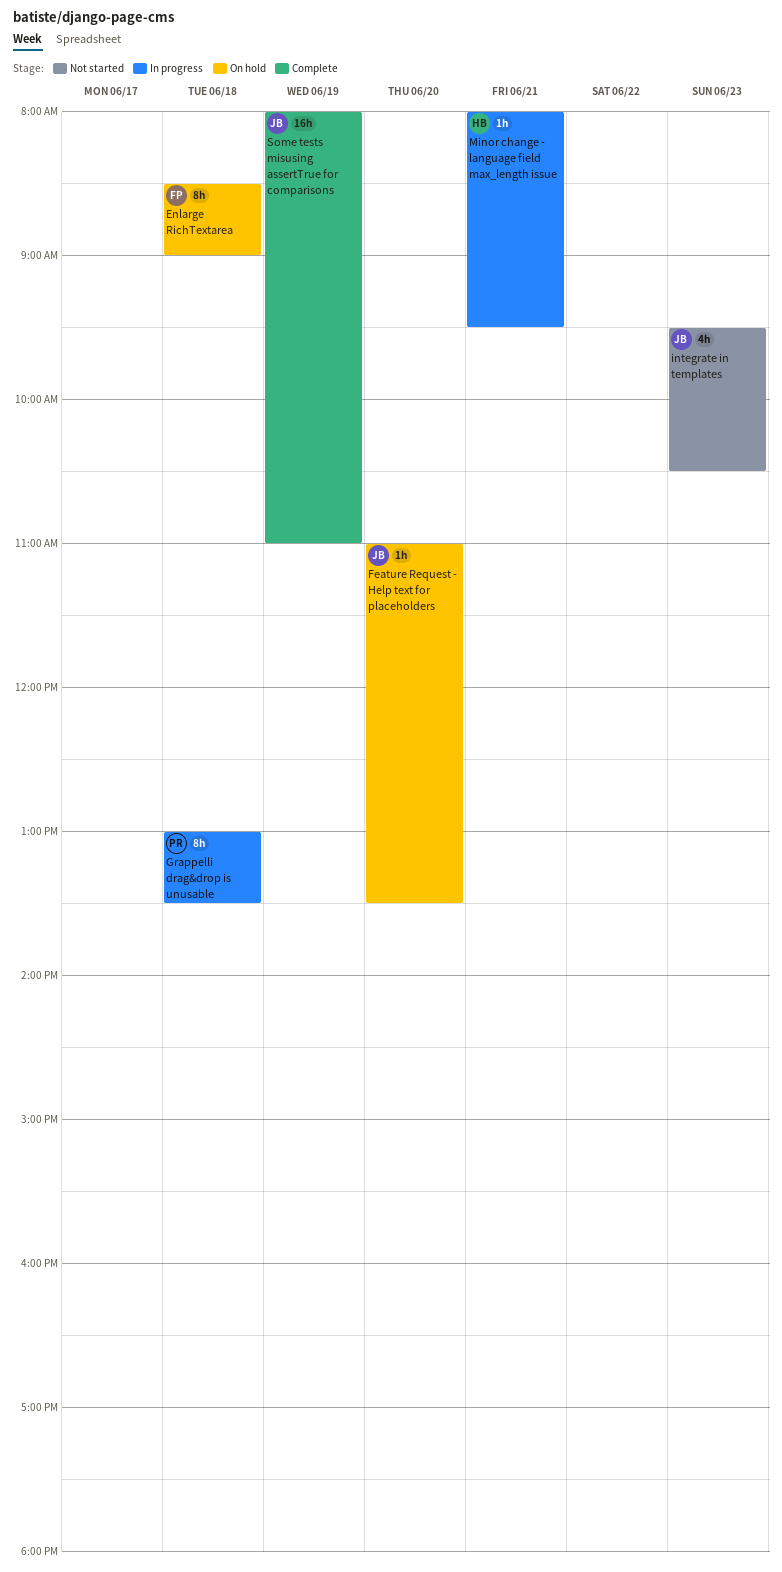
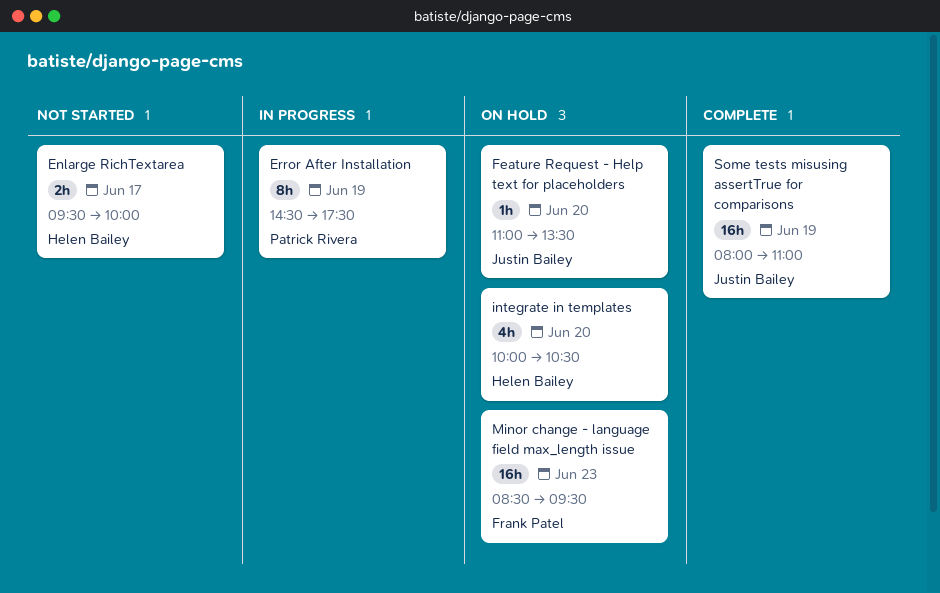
Enlarge RichTextarea, status: On hold -> Not started
Enlarge RichTextarea, owner: Frank Patel -> Helen Bailey
Enlarge RichTextarea, estimate: 8h -> 2h
Enlarge RichTextarea, day: Jun 18 -> Jun 17
Enlarge RichTextarea, begins: 08:30 -> 09:30
Enlarge RichTextarea, ends: 09:00 -> 10:00
Error After Installation: none -> present
Grappelli drag&drop is unusable: present -> none
integrate in templates, status: Not started -> On hold
integrate in templates, owner: Justin Bailey -> Helen Bailey
integrate in templates, day: Jun 23 -> Jun 20
integrate in templates, begins: 09:30 -> 10:00
Minor change - language field max_length issue, status: In progress -> On hold
Minor change - language field max_length issue, owner: Helen Bailey -> Frank Patel
Minor change - language field max_length issue, estimate: 1h -> 16h
Minor change - language field max_length issue, day: Jun 21 -> Jun 23
Minor change - language field max_length issue, begins: 08:00 -> 08:30

